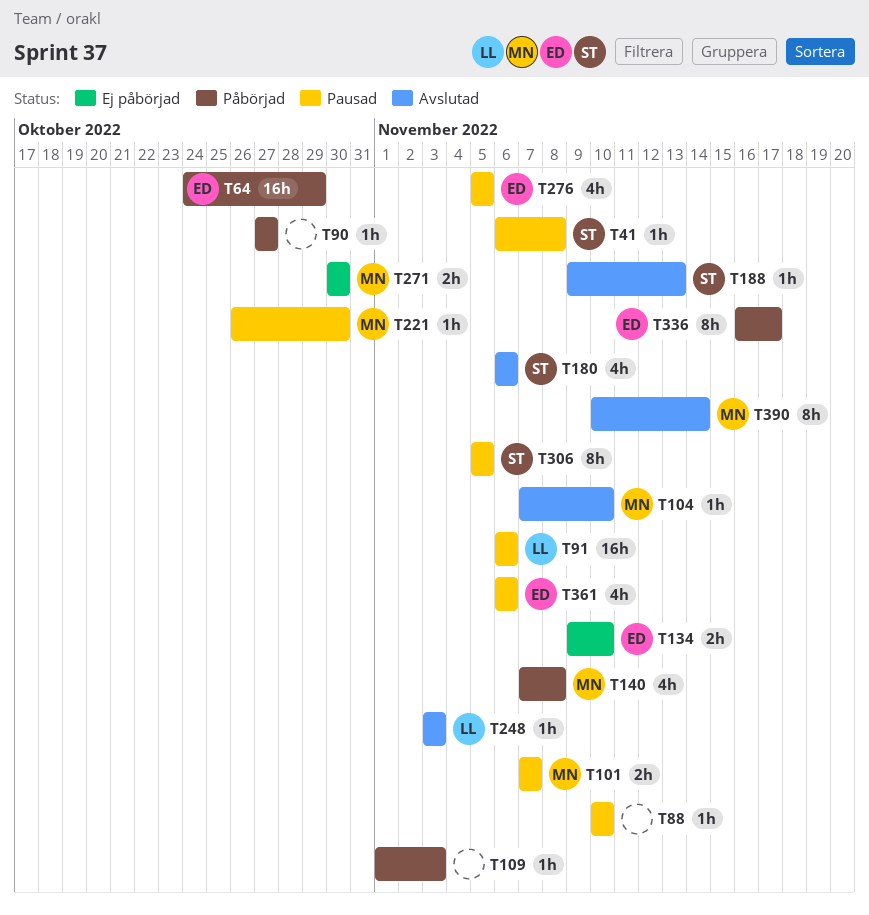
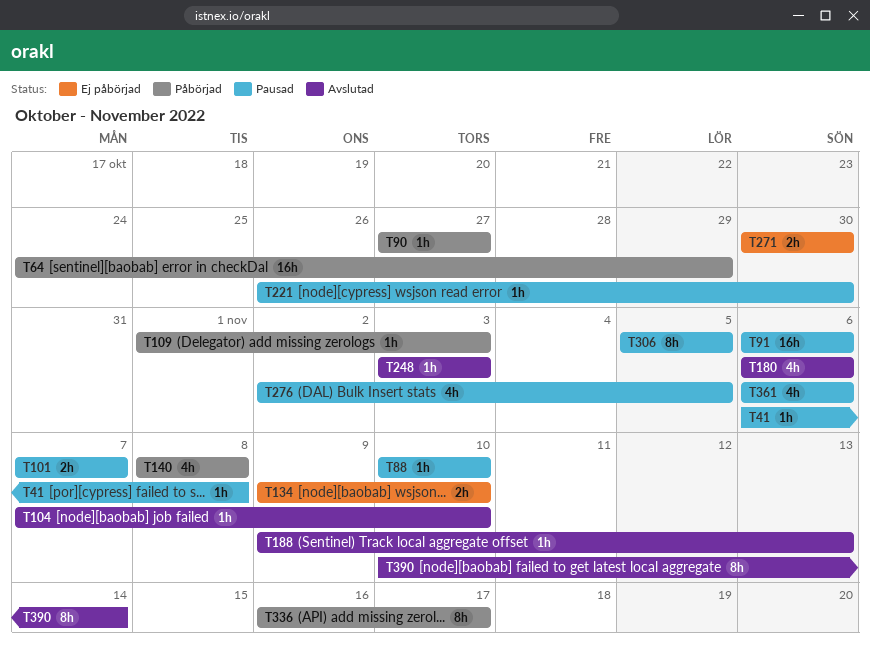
T140, start: Nov 7 -> Nov 8
T276, start: Nov 5 -> Nov 2

